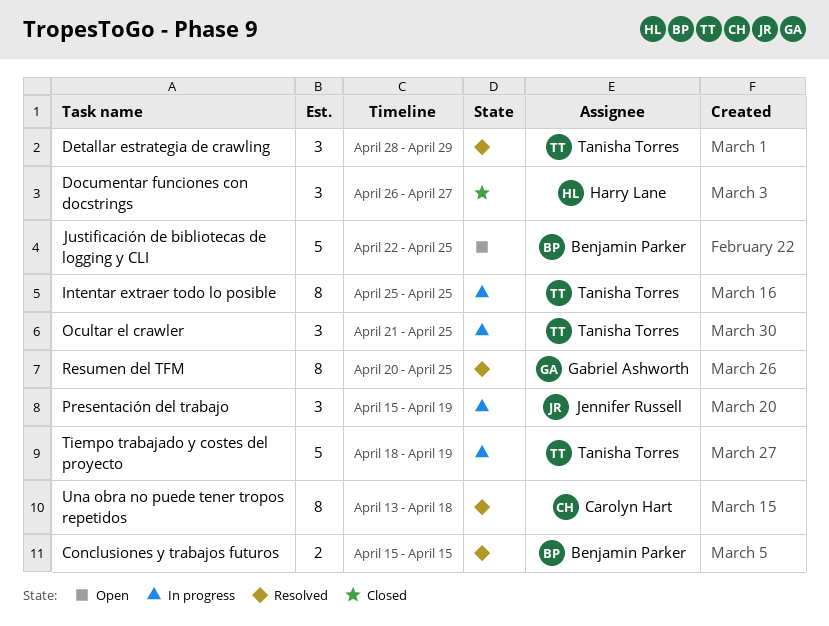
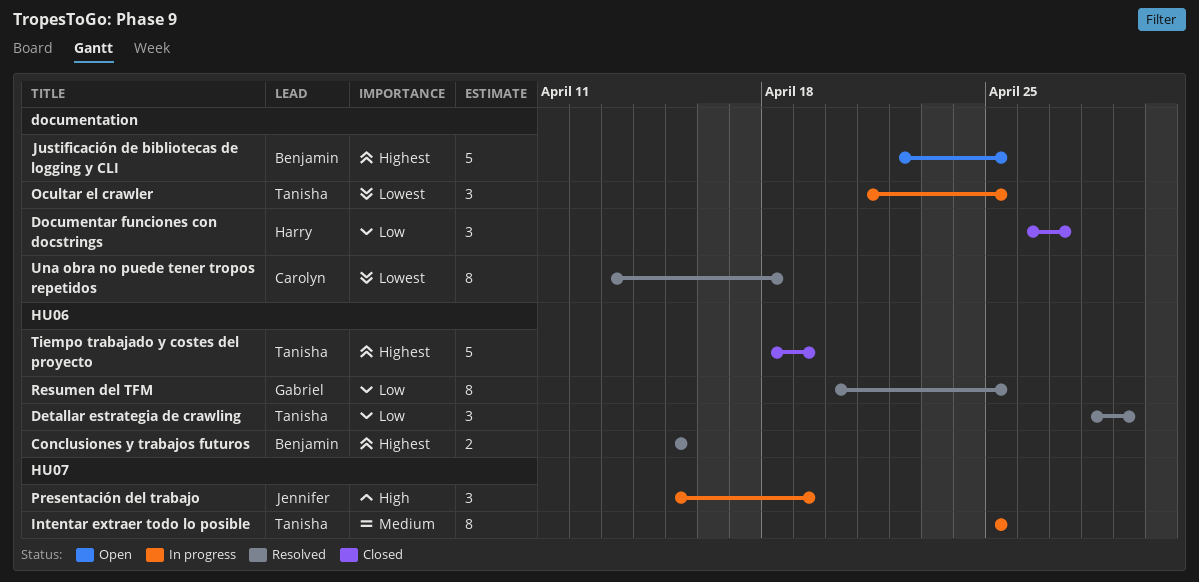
Tiempo trabajado y costes del proyecto, status: In progress -> Closed

